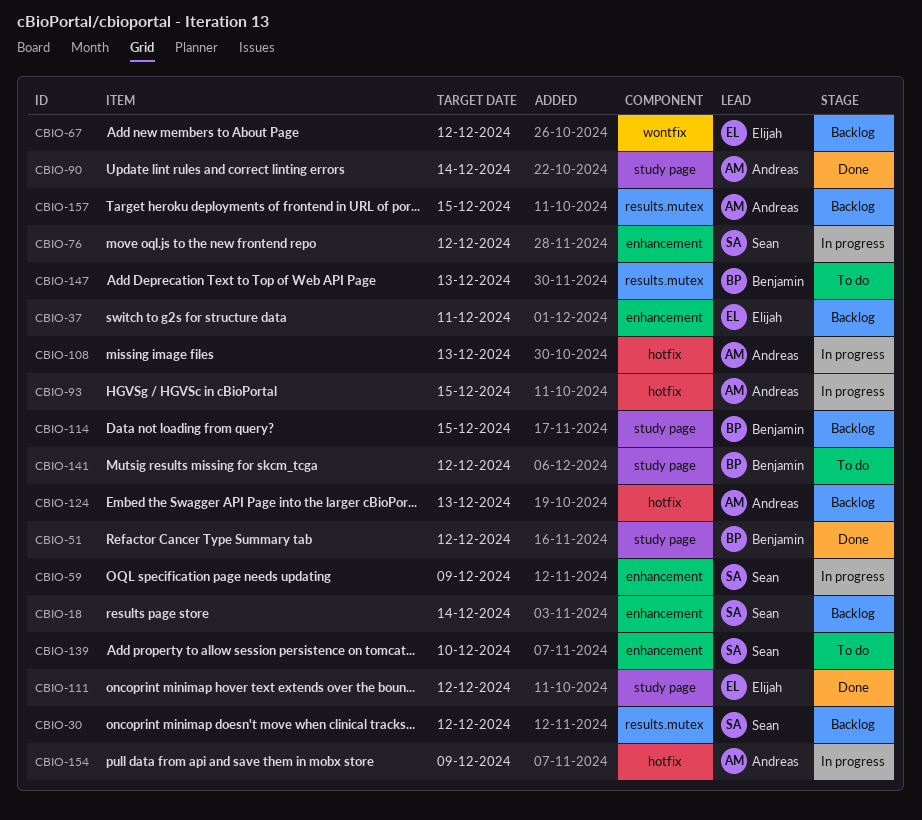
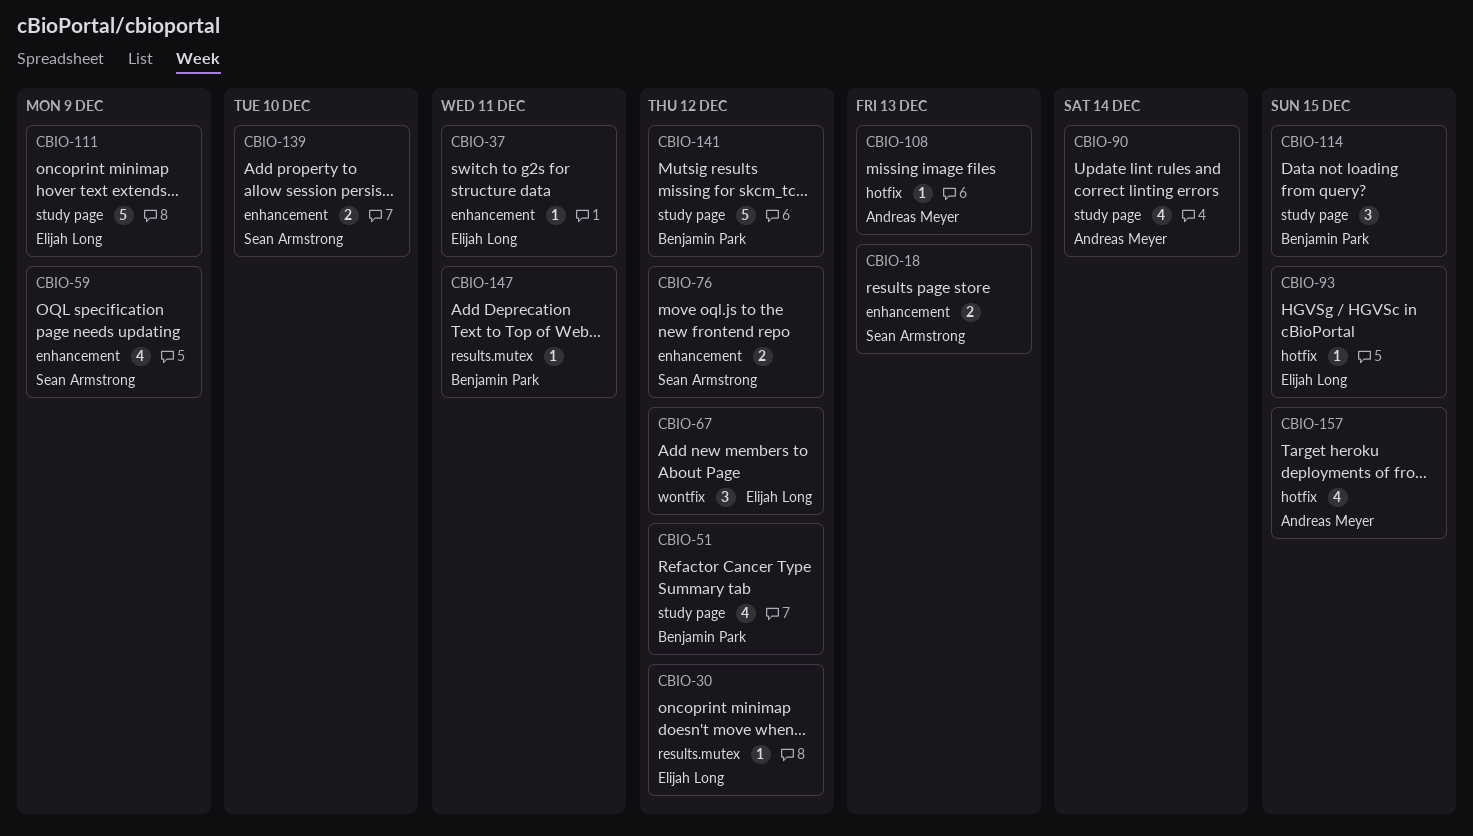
CBIO-18, due: Dec 14 -> Dec 13
CBIO-30, owner: Sean Armstrong -> Elijah Long
CBIO-93, owner: Andreas Meyer -> Elijah Long
CBIO-111, due: Dec 12 -> Dec 9
CBIO-124: present -> none
CBIO-147, due: Dec 13 -> Dec 11
CBIO-154: present -> none
CBIO-157, label: results.mutex -> hotfix

